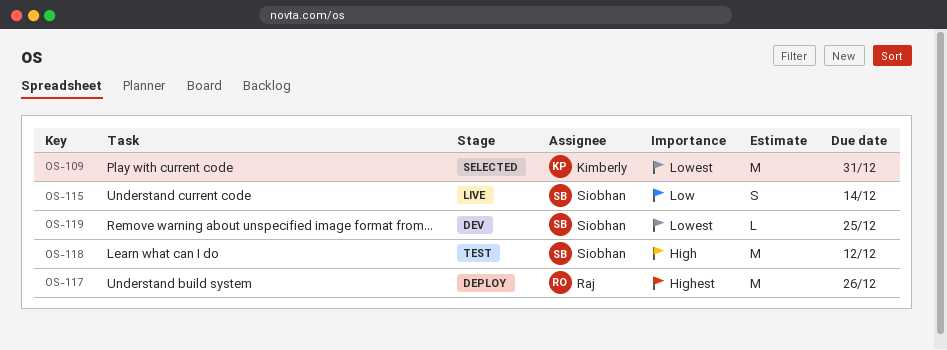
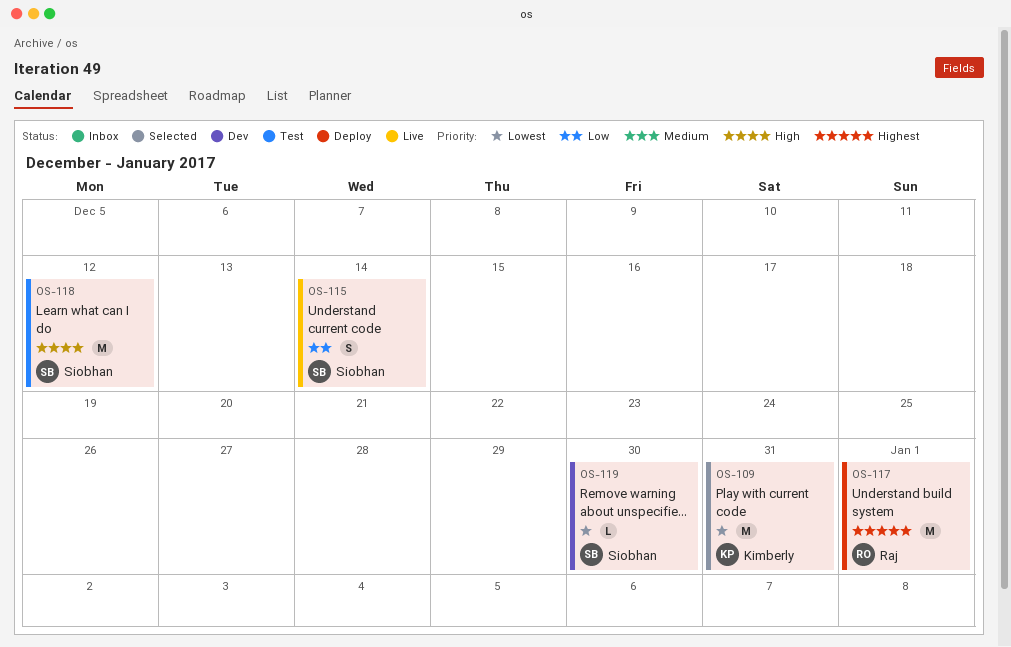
OS-117, due: Dec 26 -> Jan 1
OS-119, due: Dec 25 -> Dec 30

